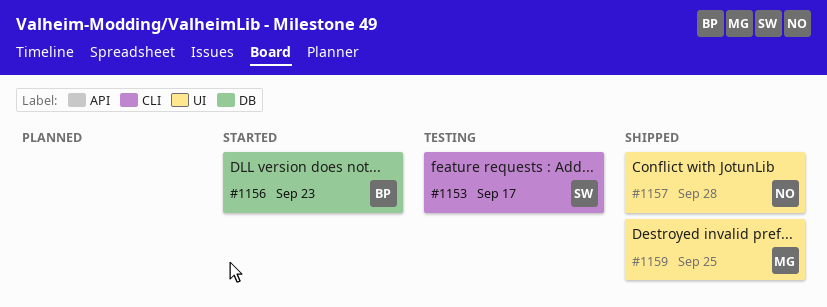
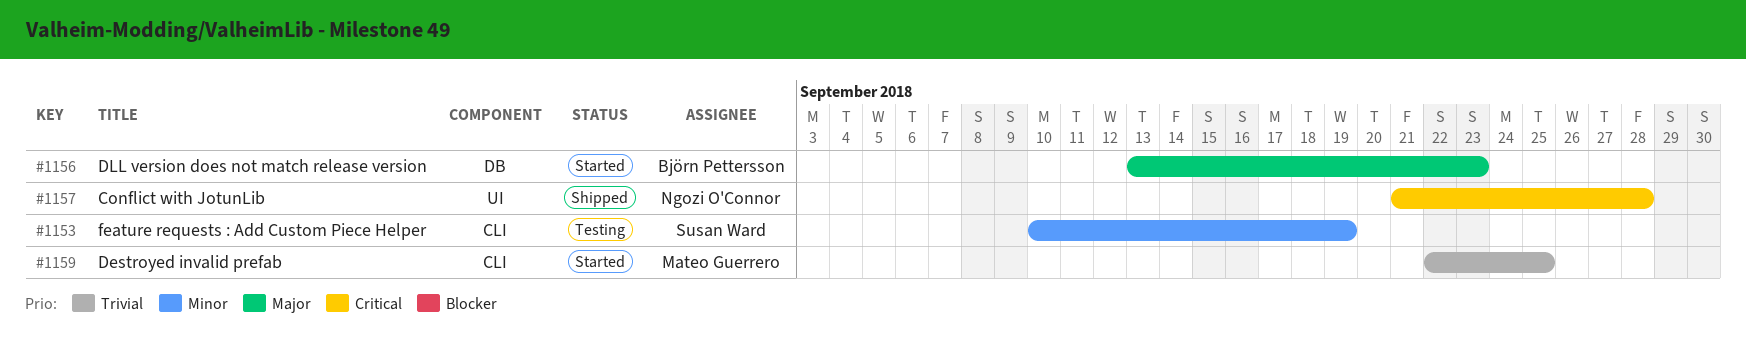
#1153, due: Sep 17 -> Sep 19
#1159, status: Shipped -> Started
#1159, label: UI -> CLI

